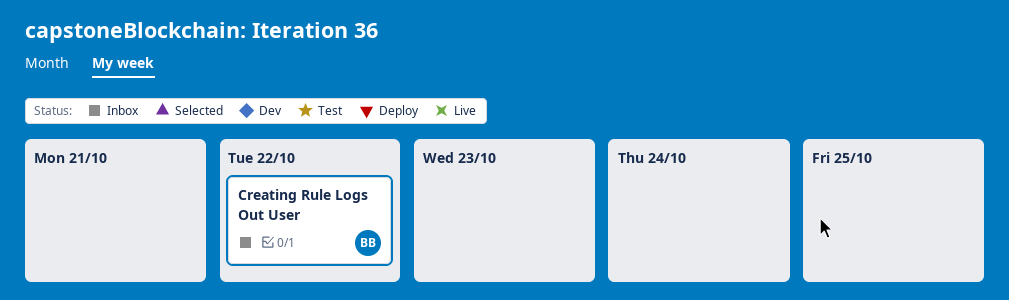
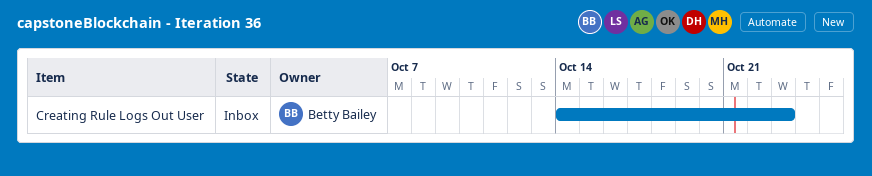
Creating Rule Logs Out User, due: Oct 22 -> Oct 23

